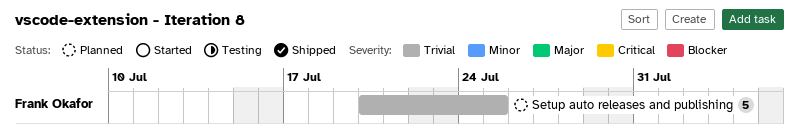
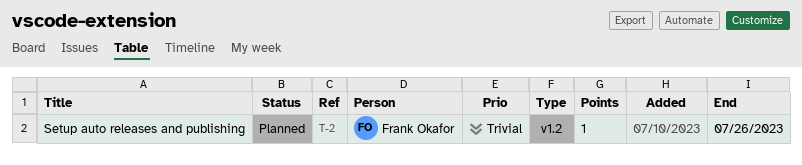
Setup auto releases and publishing, estimate: 5 -> 1
Setup auto releases and publishing, due: Jul 25 -> Jul 26

